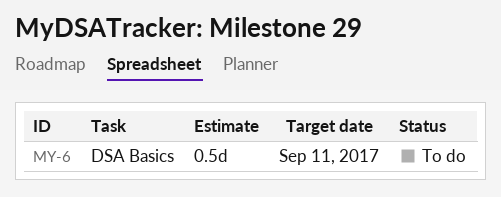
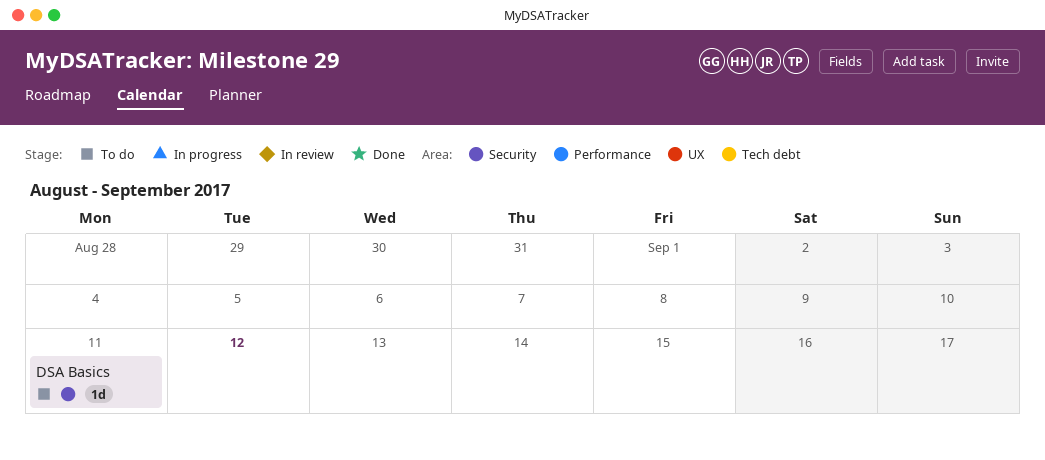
DSA Basics, estimate: 0.5d -> 1d

